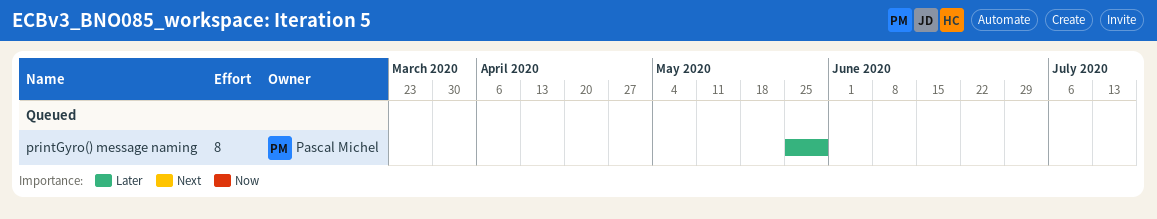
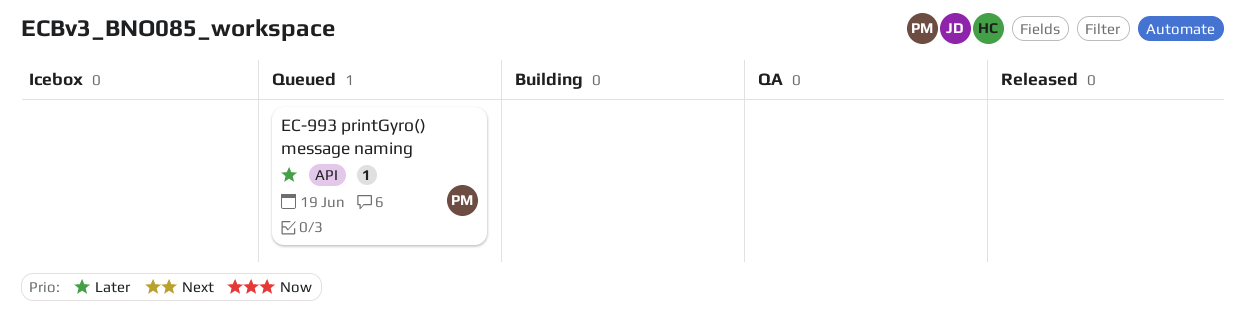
printGyro() message naming, estimate: 8 -> 1
printGyro() message naming, due: May 29 -> Jun 19

